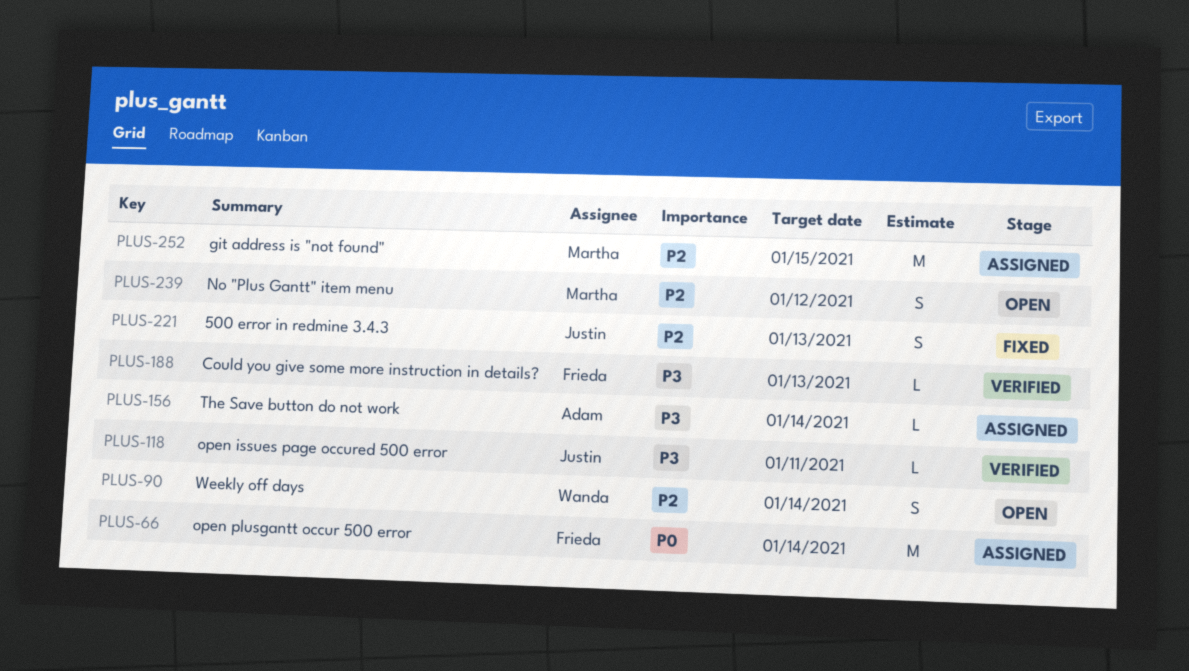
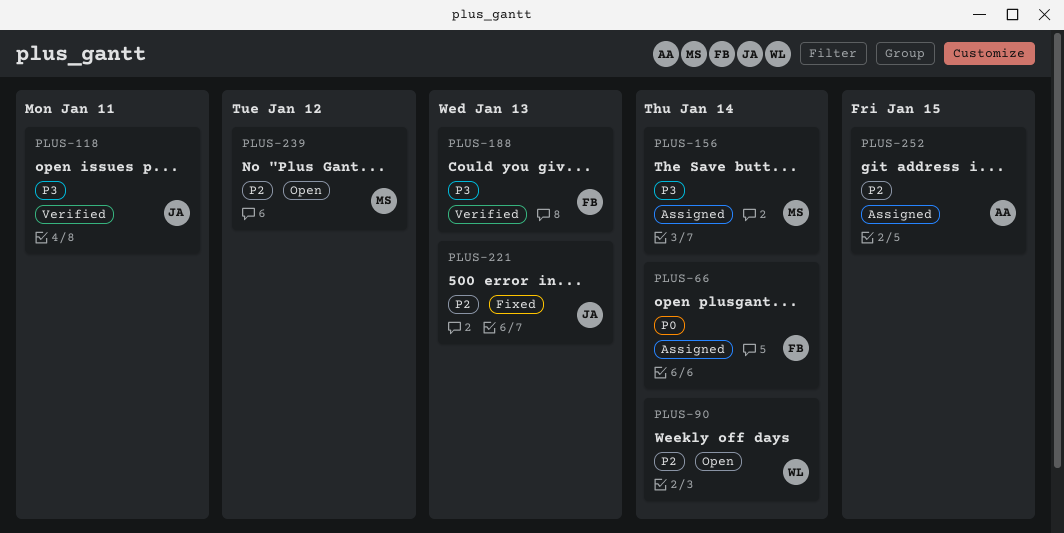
PLUS-156, owner: Adam -> Martha
PLUS-252, owner: Martha -> Adam

